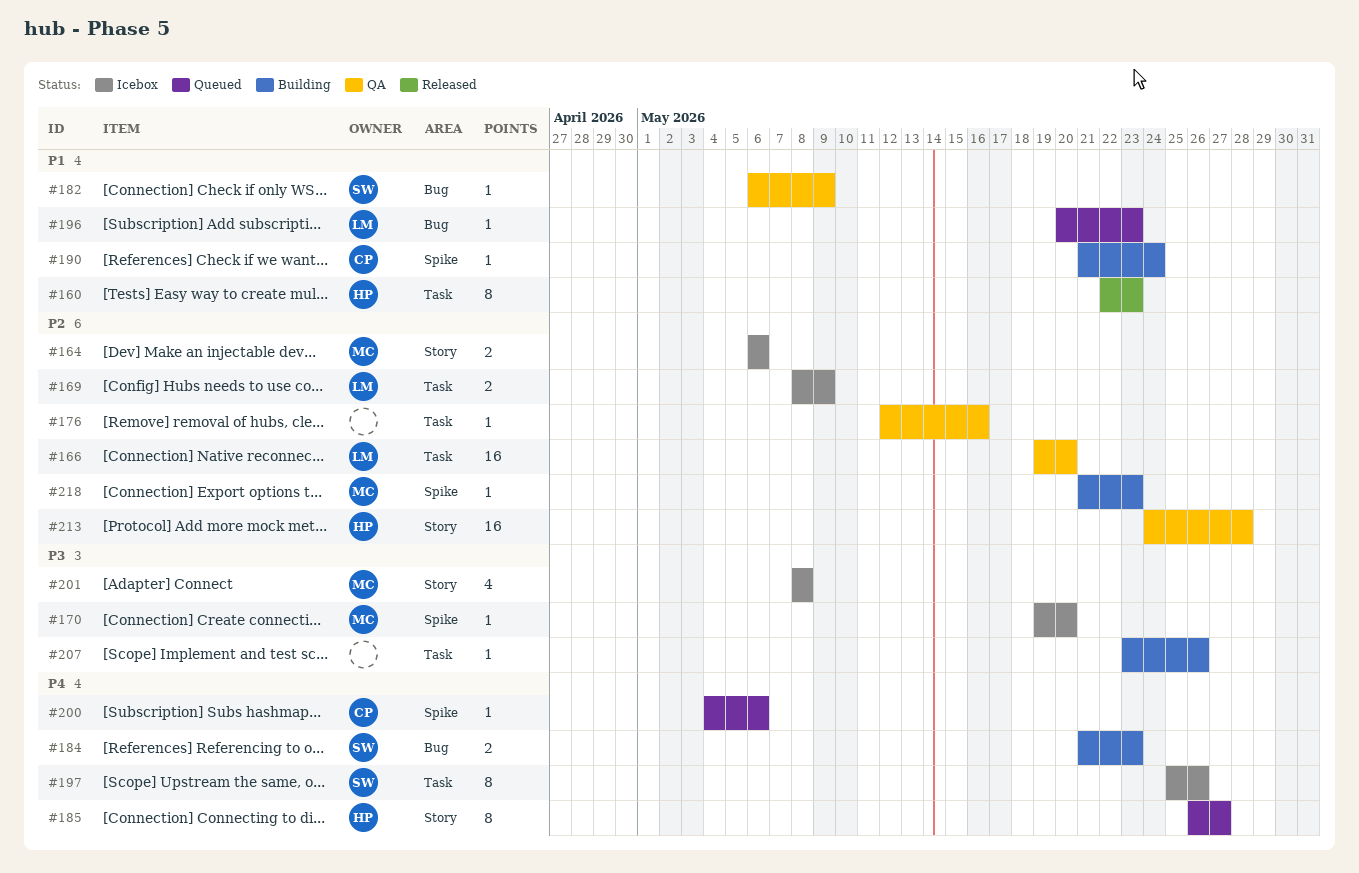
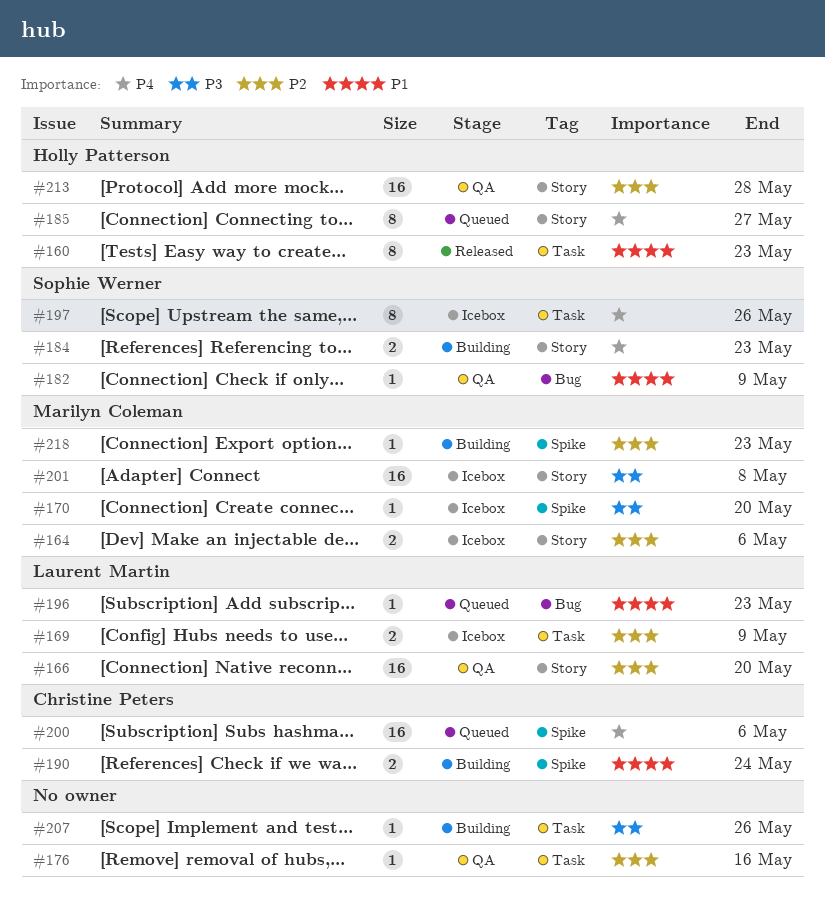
#166, label: Task -> Story
#184, label: Bug -> Story
#190, estimate: 1 -> 2
#200, estimate: 1 -> 16
#201, estimate: 4 -> 16

